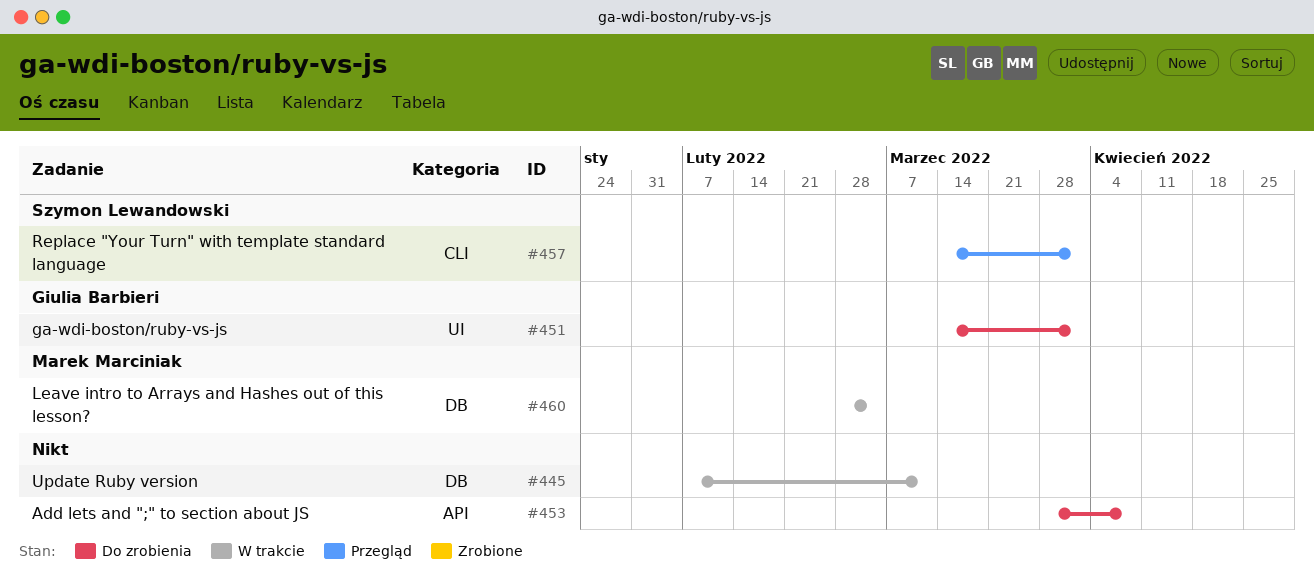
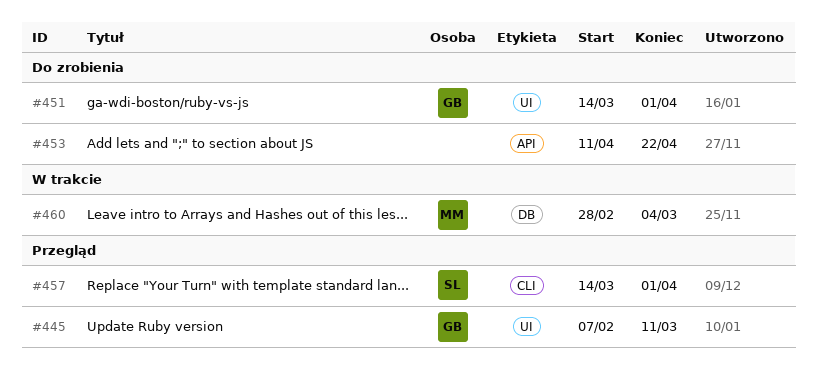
#445, status: W trakcie -> Przegląd
#445, owner: none -> Giulia Barbieri
#445, label: DB -> UI
#453, start: Mar 28 -> Apr 11
#453, due: Apr 8 -> Apr 22

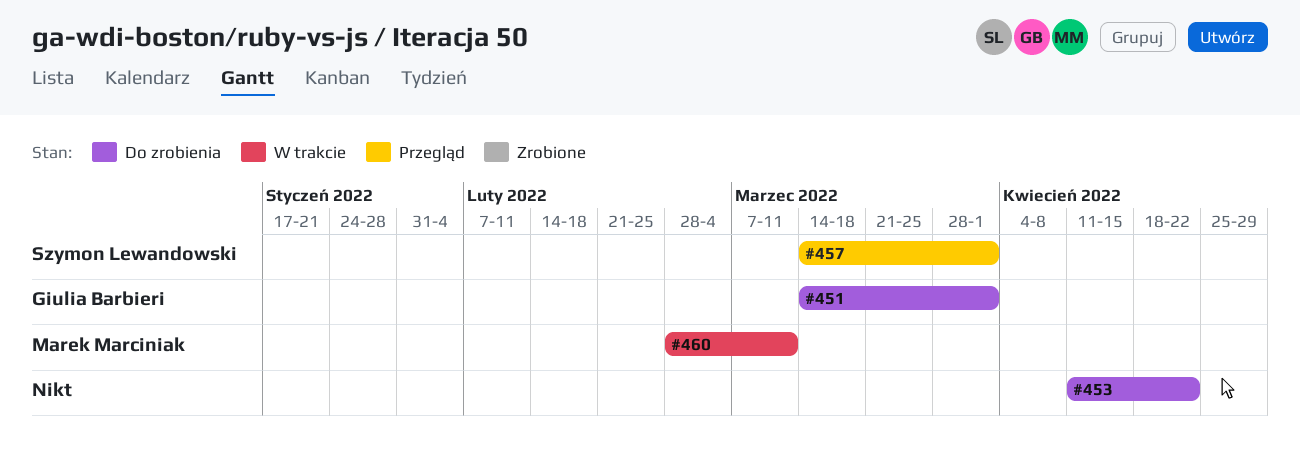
#445: present -> none
#460, due: Mar 4 -> Mar 11

